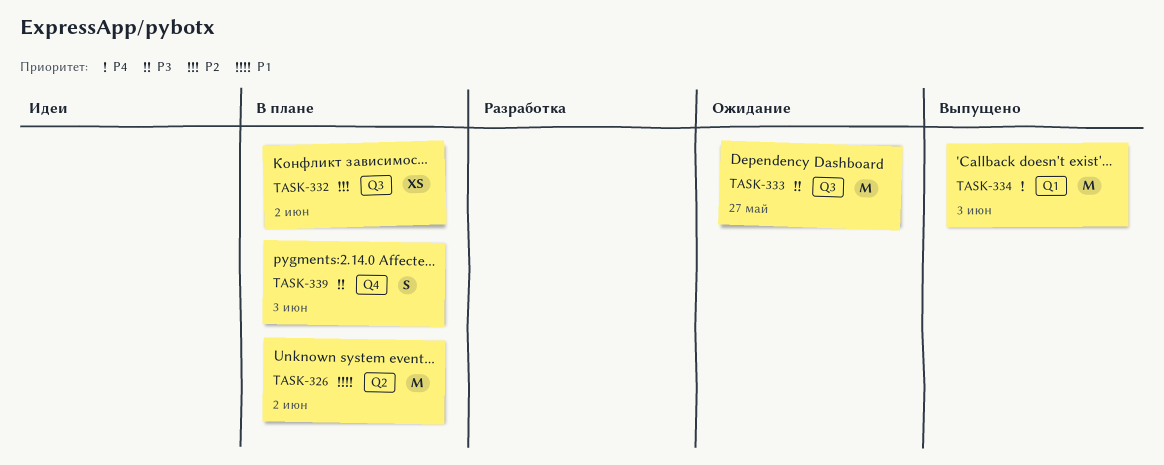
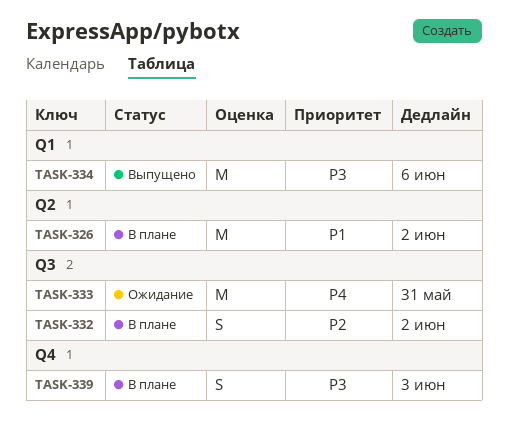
TASK-332, estimate: XS -> S
TASK-333, priority: P3 -> P4
TASK-333, due: May 27 -> May 31
TASK-334, priority: P4 -> P3
TASK-334, due: Jun 3 -> Jun 6

